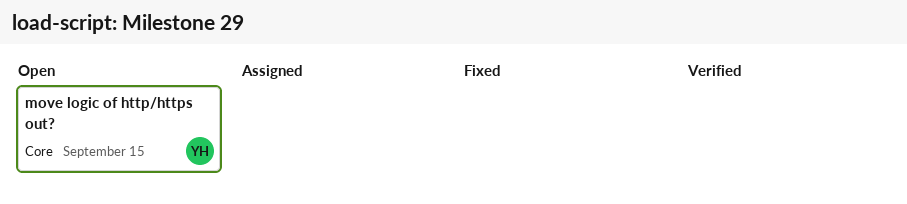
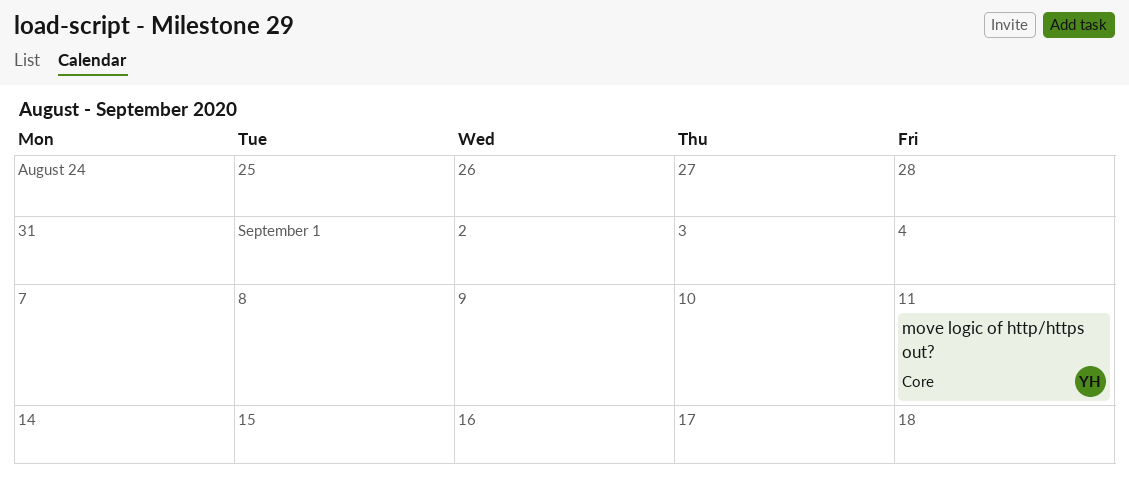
move logic of http/https out?, due: Sep 15 -> Sep 11

